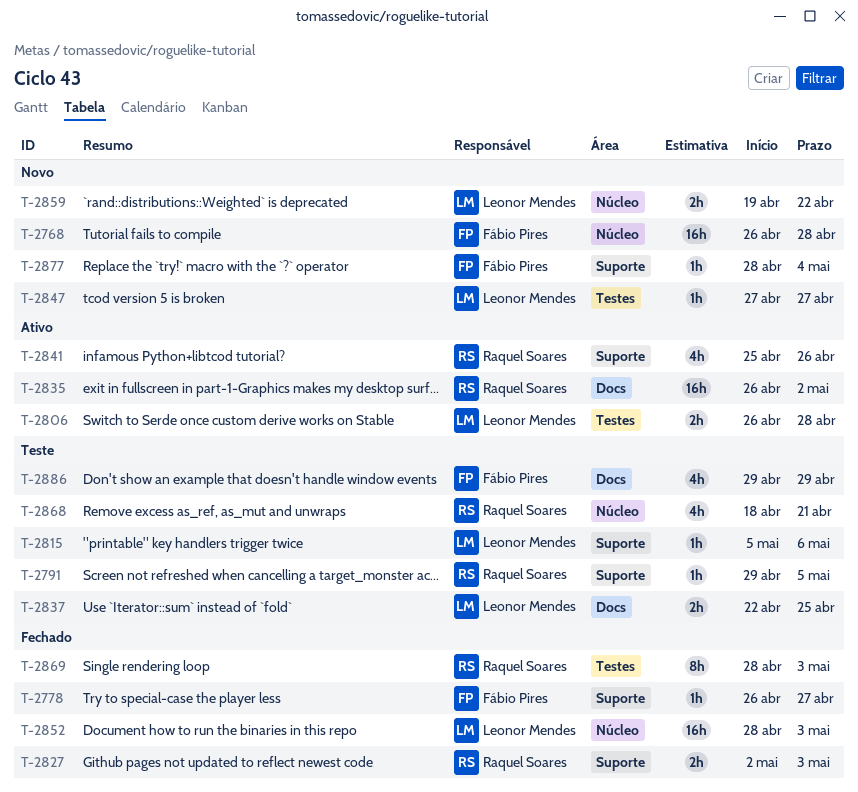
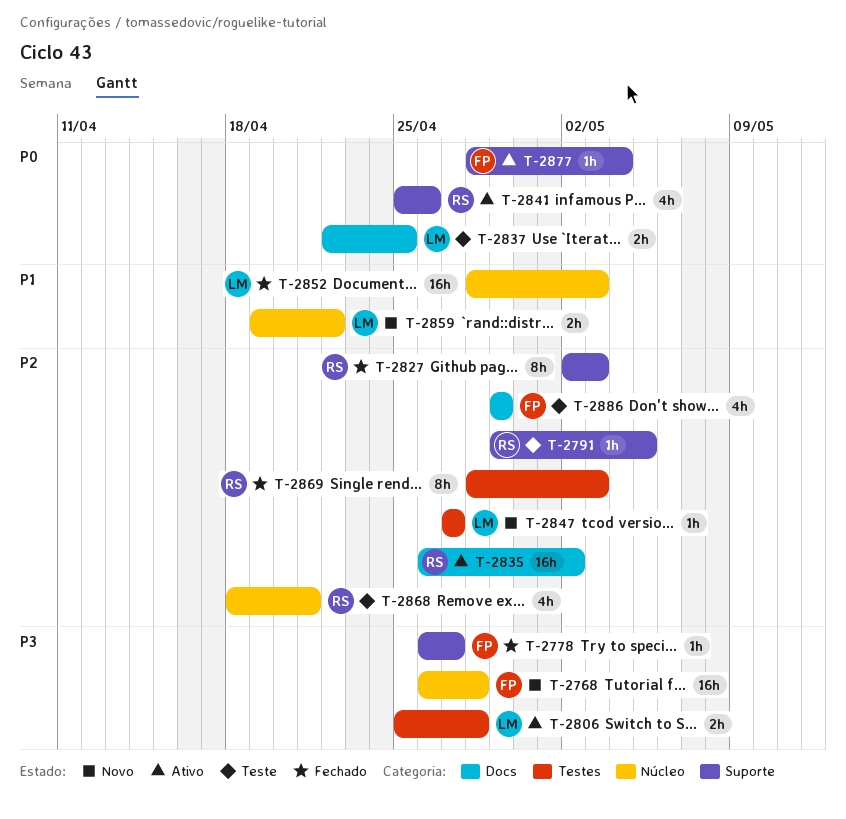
T-2806, start: Apr 26 -> Apr 25
T-2815: present -> none
T-2827, estimate: 2h -> 8h
T-2877, status: Novo -> Ativo

